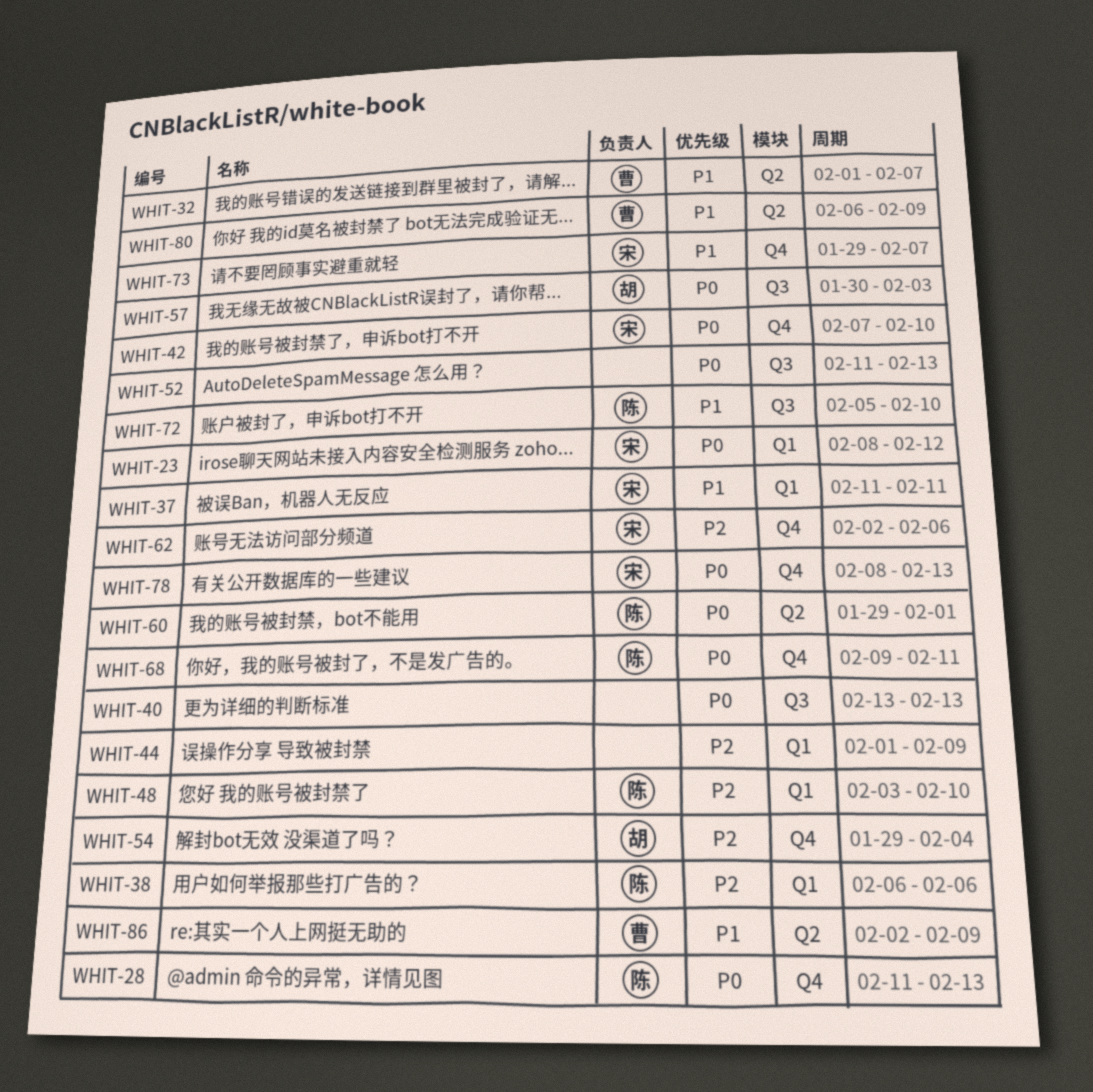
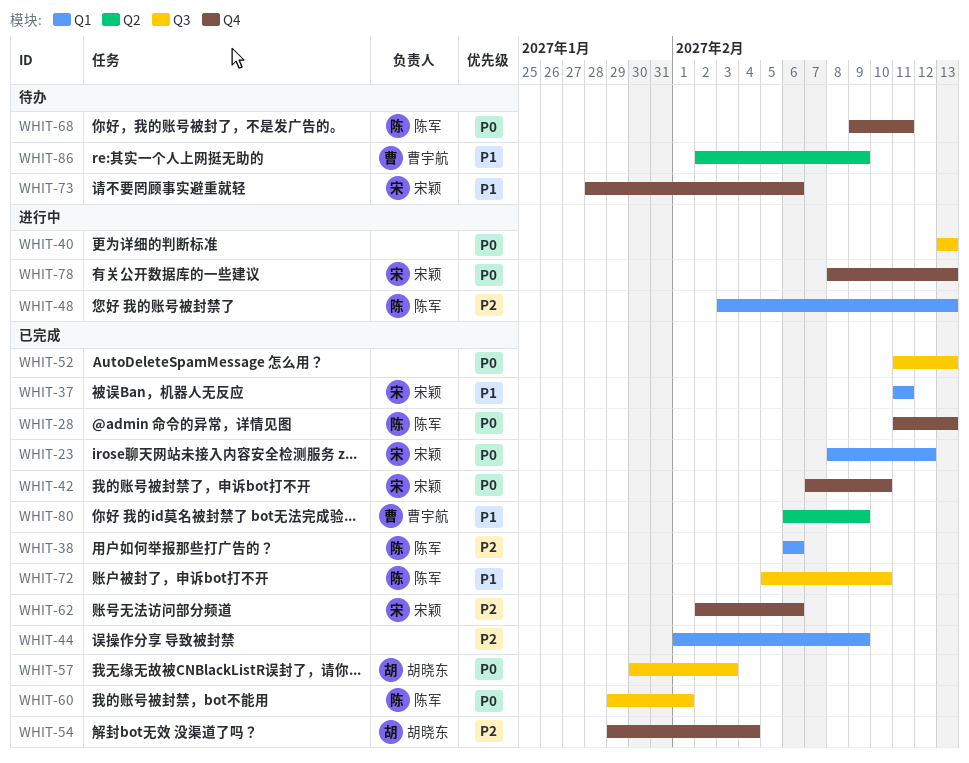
WHIT-32: present -> none
WHIT-48, due: Feb 10 -> Feb 13
WHIT-60, label: Q2 -> Q3
WHIT-73, start: Jan 29 -> Jan 28
WHIT-73, due: Feb 7 -> Feb 6

